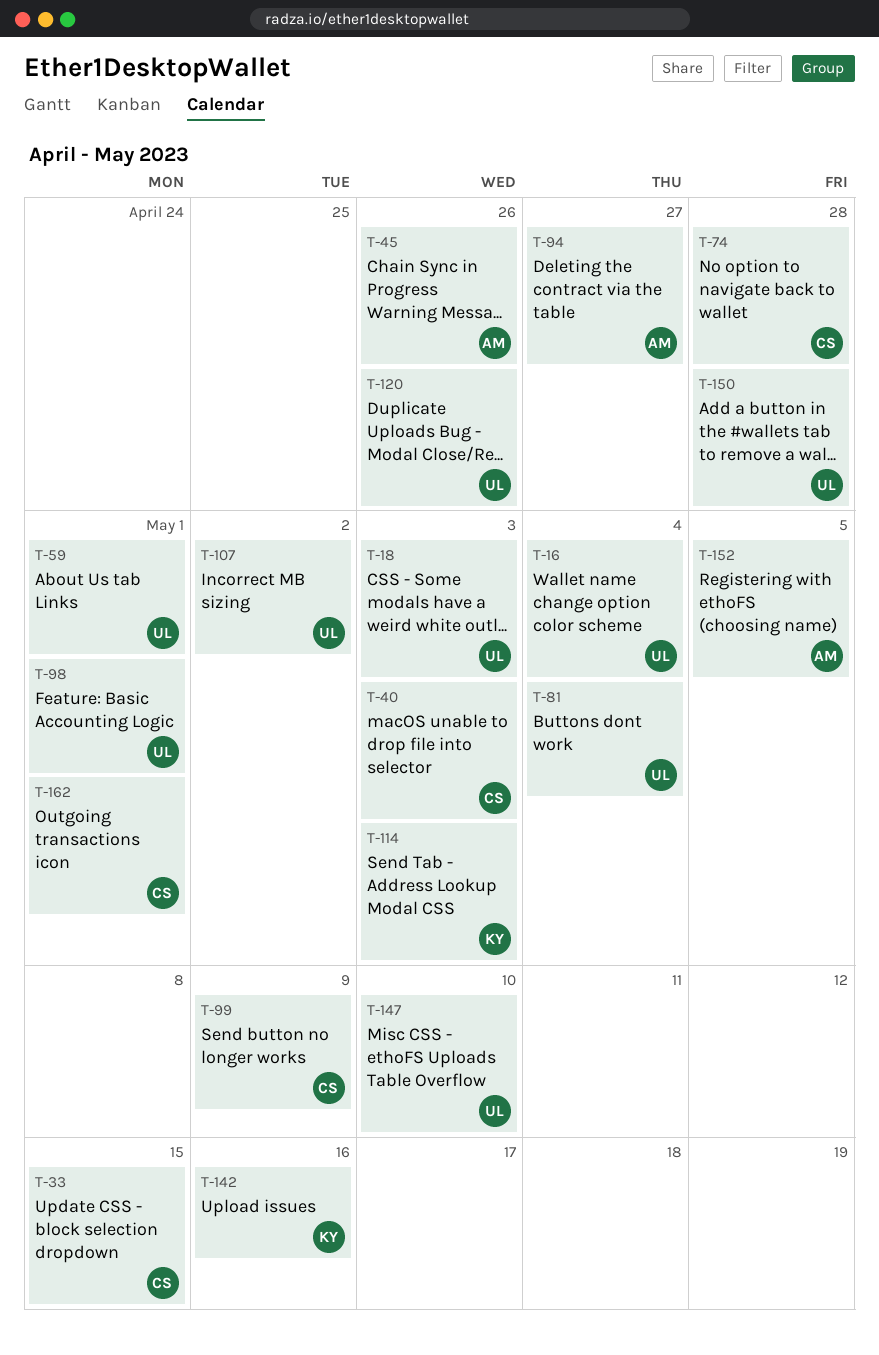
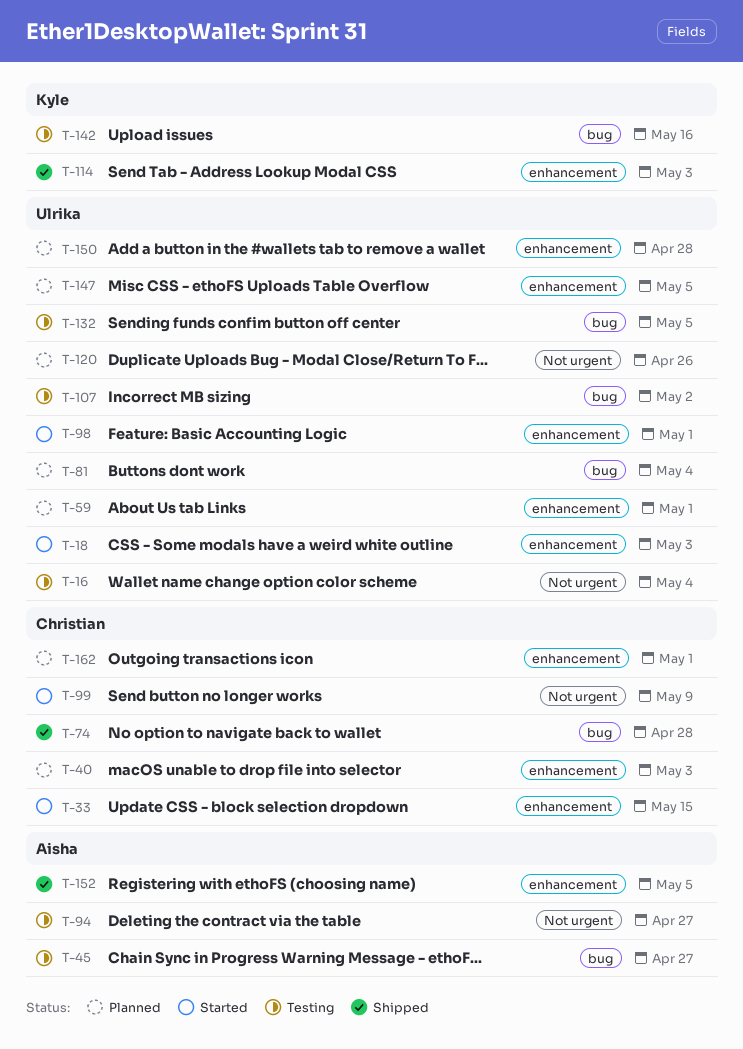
T-45, due: Apr 26 -> Apr 27
T-132: none -> present
T-147, due: May 10 -> May 5

